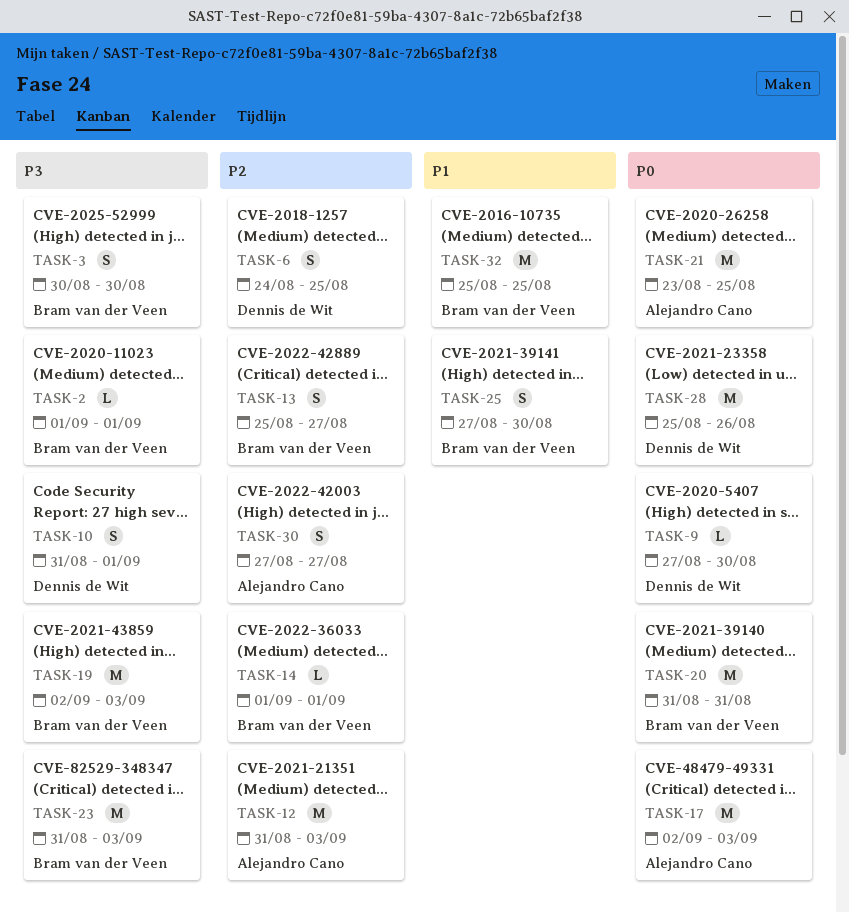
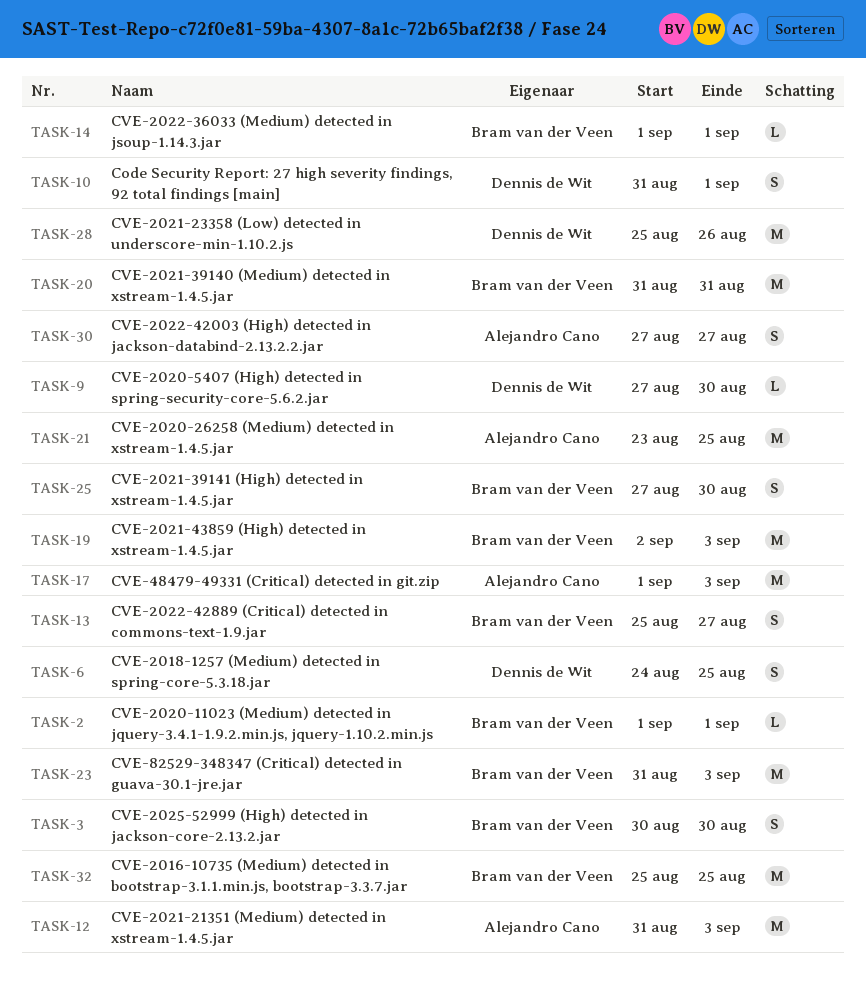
TASK-17, start: Sep 2 -> Sep 1

